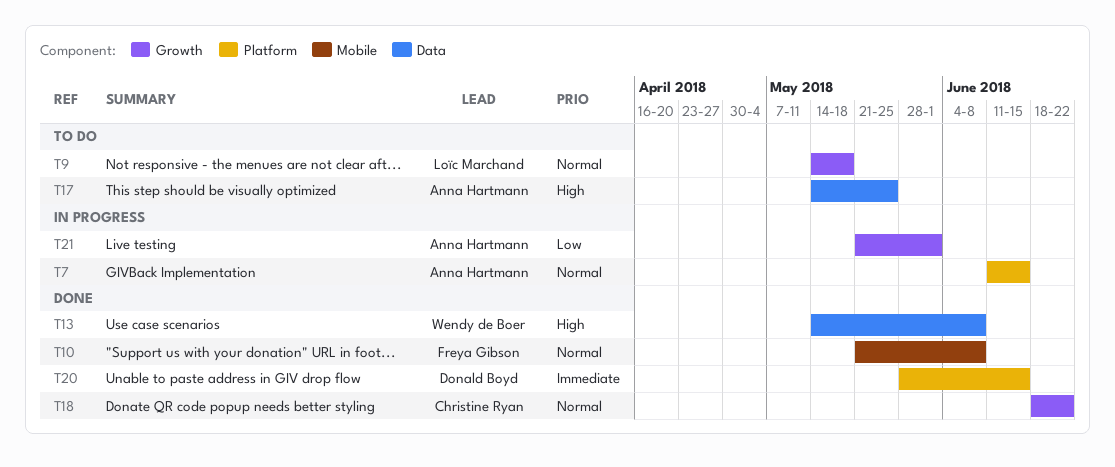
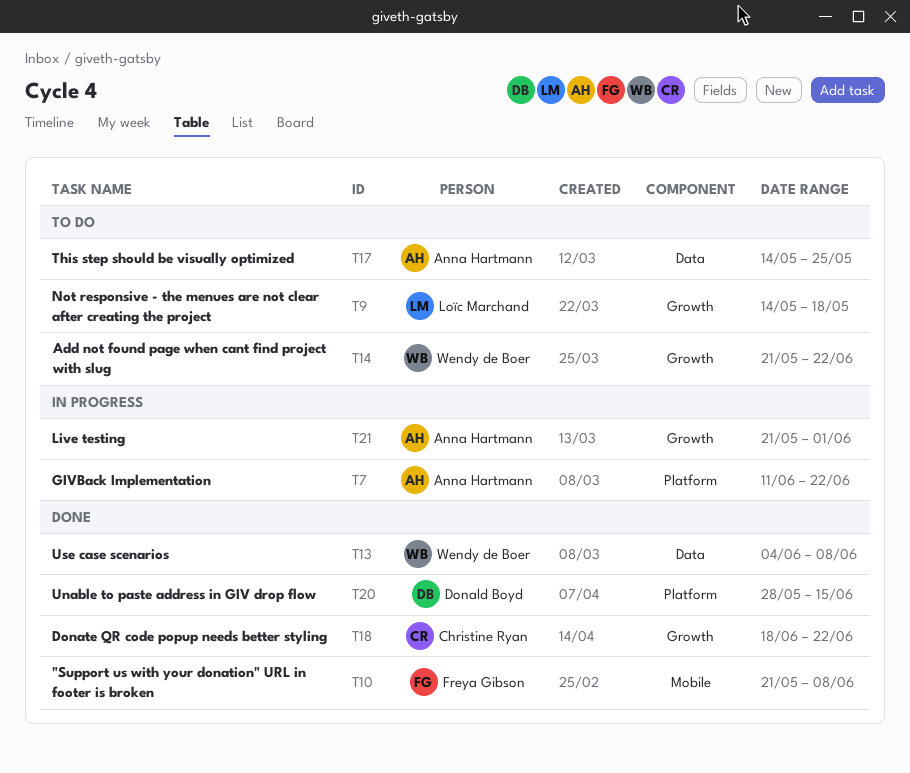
T7, due: Jun 15 -> Jun 22
T13, start: May 14 -> Jun 4
T14: none -> present

